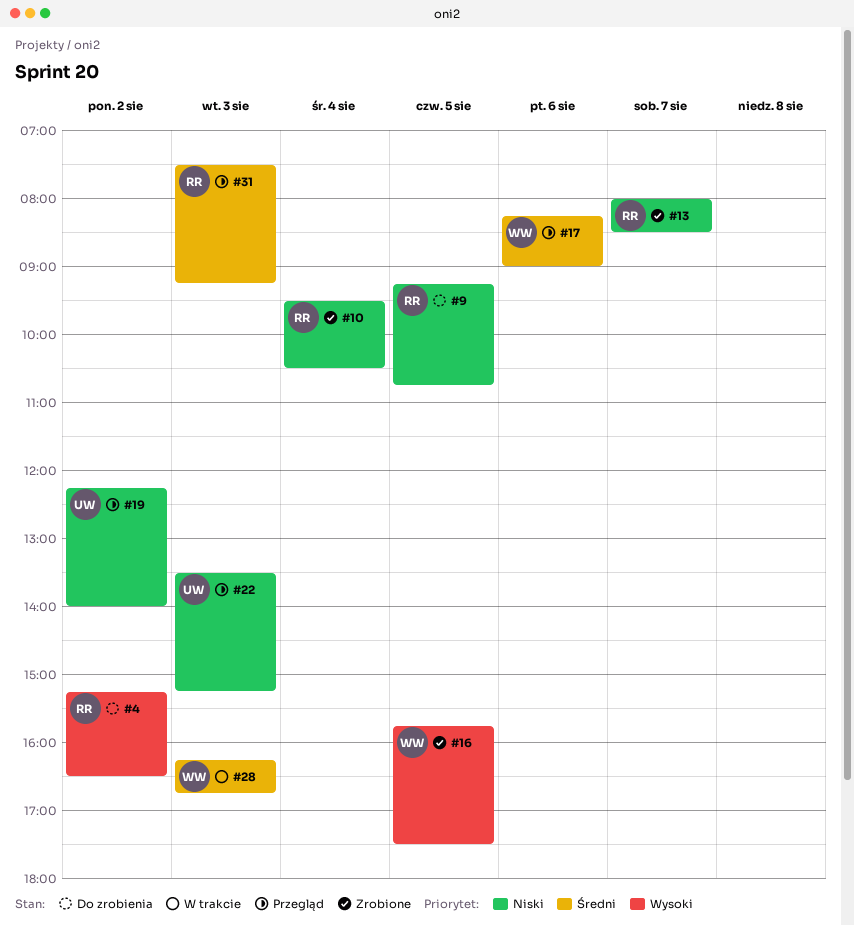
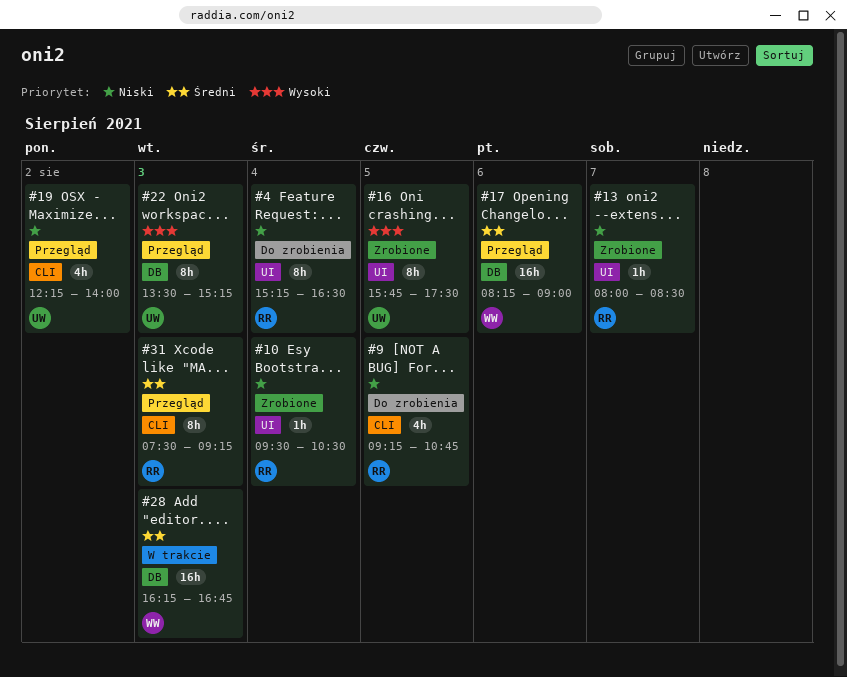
#4, priority: Wysoki -> Niski
#4, day: Aug 2 -> Aug 4
#16, owner: WW -> UW
#22, priority: Niski -> Wysoki

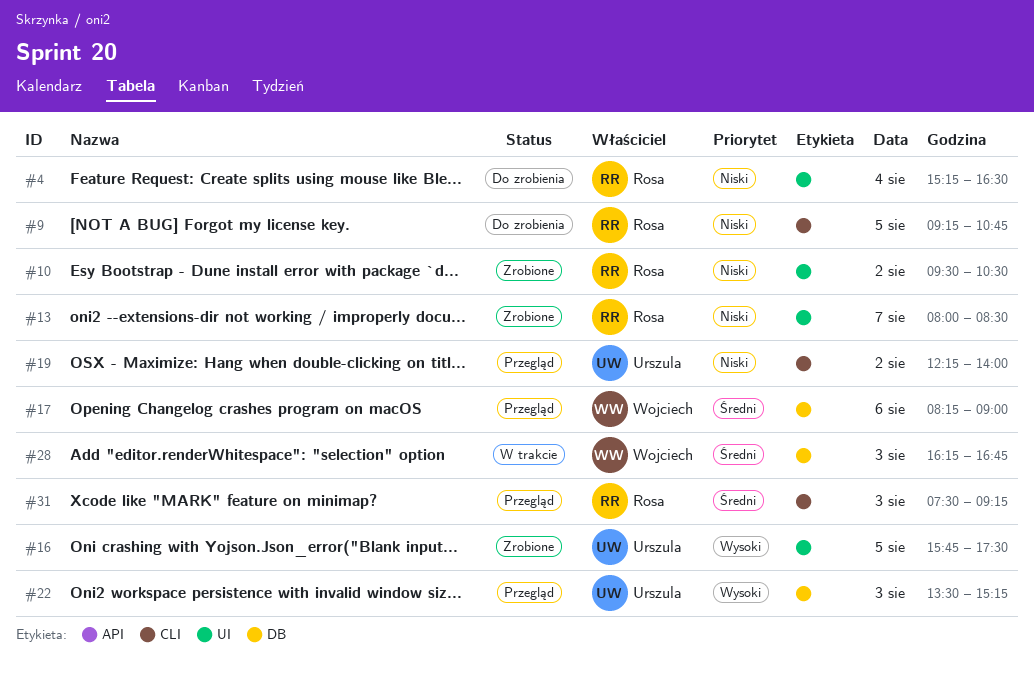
#10, day: Aug 4 -> Aug 2

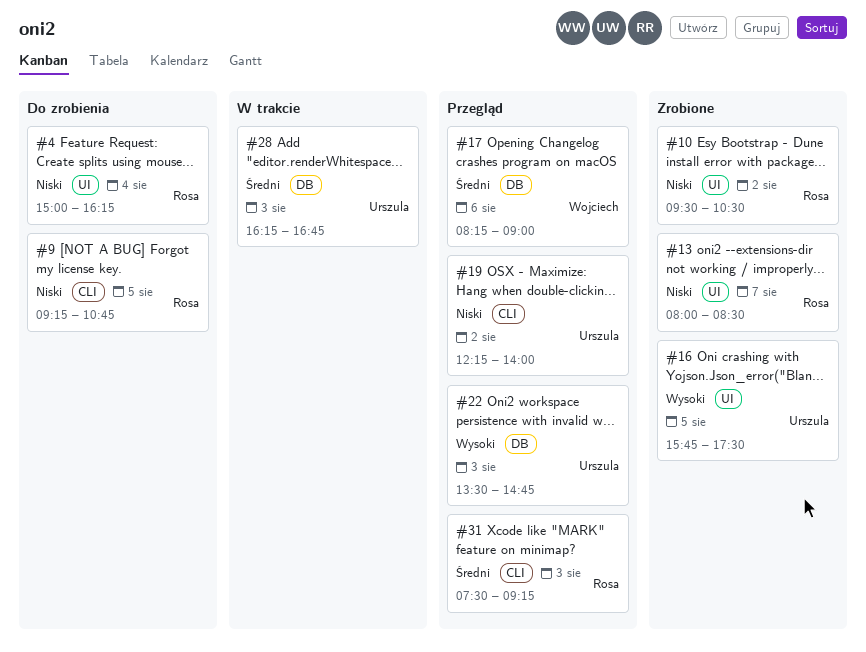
#4, begins: 15:15 -> 15:00
#4, ends: 16:30 -> 16:15
#22, ends: 15:15 -> 14:45
#28, owner: Wojciech -> Urszula

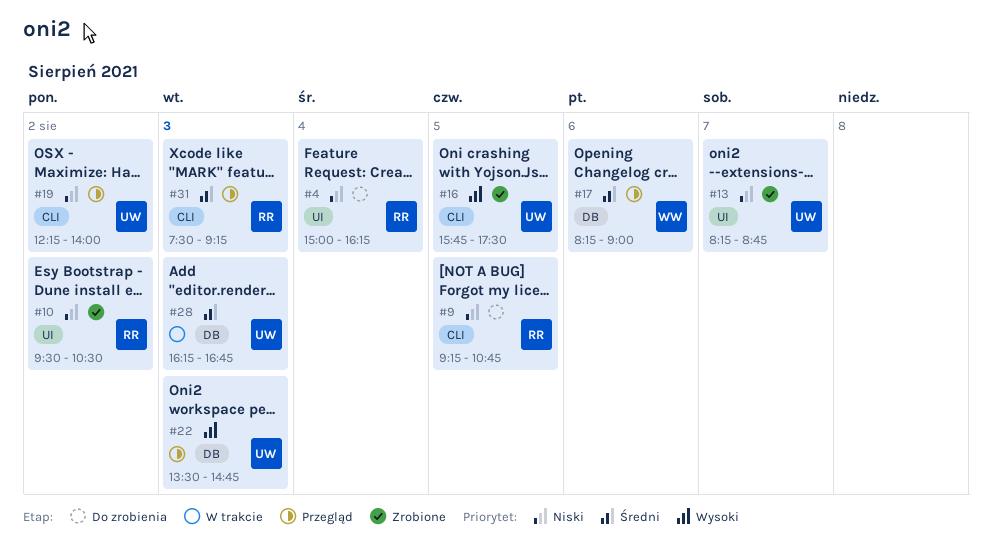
#13, owner: Rosa -> Urszula
#13, begins: 08:00 -> 08:15
#13, ends: 08:30 -> 08:45
#16, label: UI -> CLI

